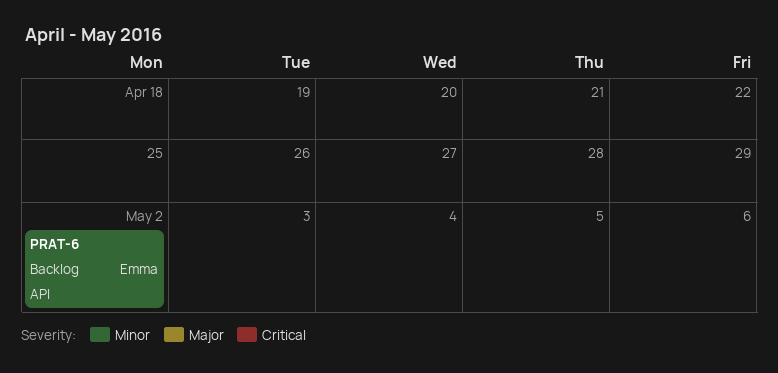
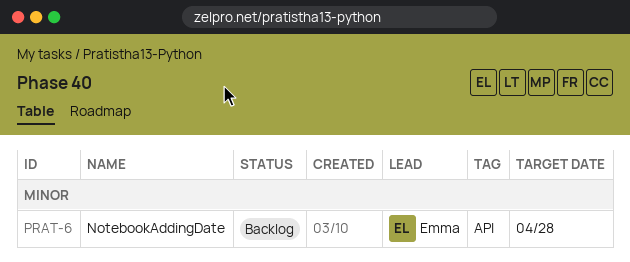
PRAT-6, due: May 2 -> Apr 28

